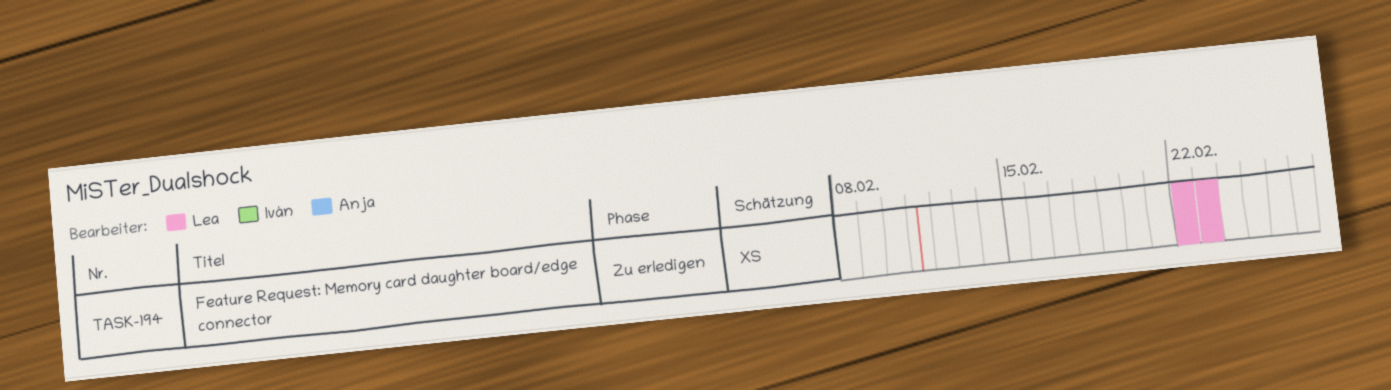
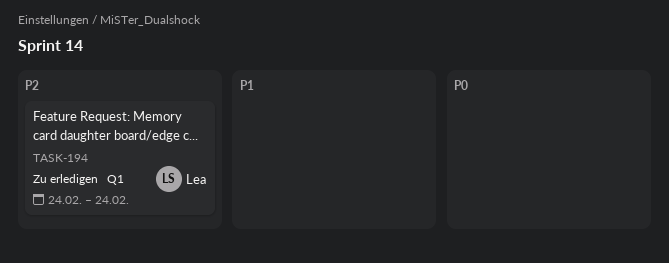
TASK-194, start: Feb 22 -> Feb 24
TASK-194, due: Feb 23 -> Feb 24

